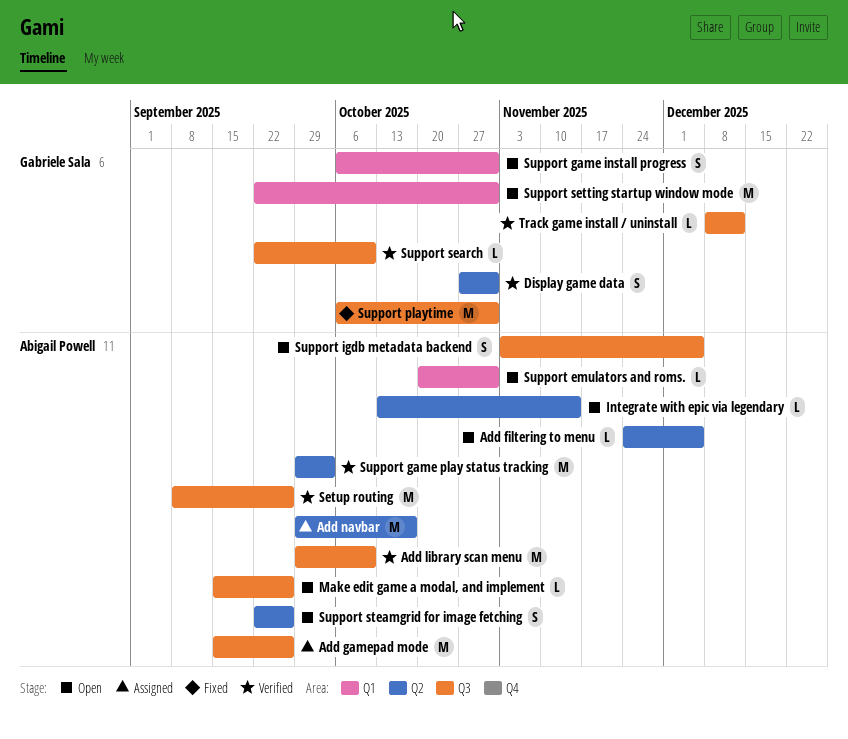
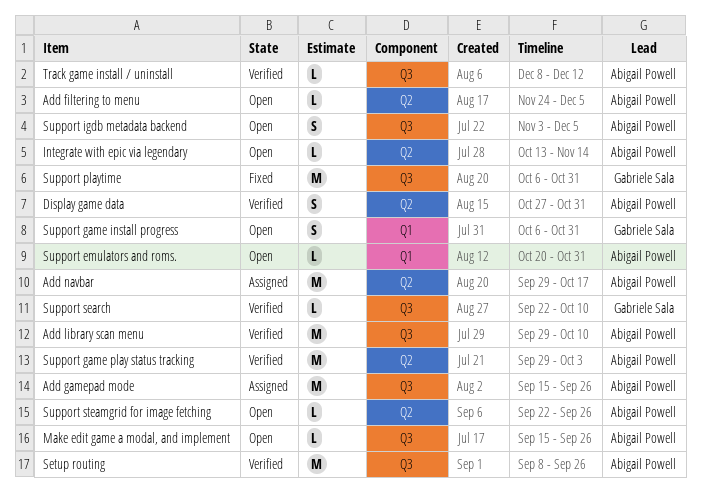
Display game data, owner: Gabriele Sala -> Abigail Powell
Support setting startup window mode: present -> none
Support steamgrid for image fetching, estimate: S -> L
Track game install / uninstall, owner: Gabriele Sala -> Abigail Powell

